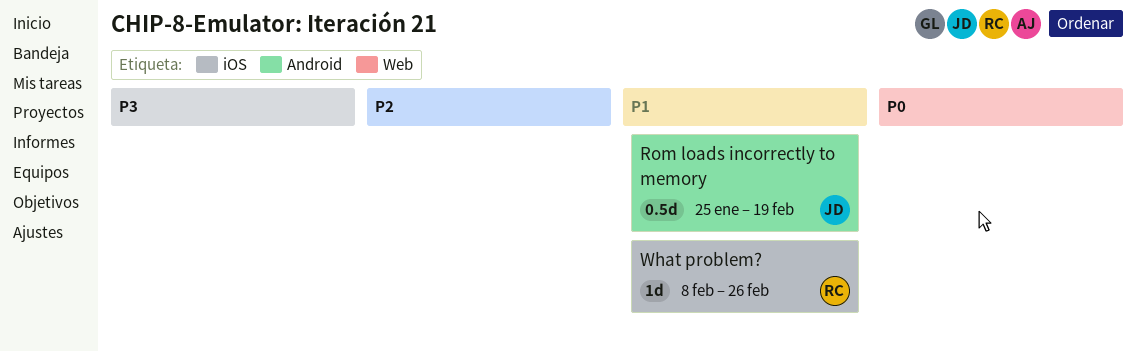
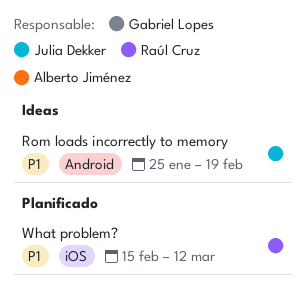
What problem?, start: Feb 8 -> Feb 15
What problem?, due: Feb 26 -> Mar 12

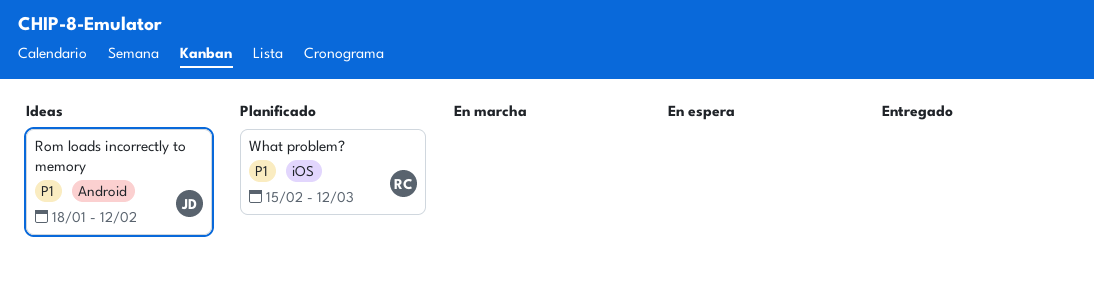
Rom loads incorrectly to memory, start: Jan 25 -> Jan 18
Rom loads incorrectly to memory, due: Feb 19 -> Feb 12

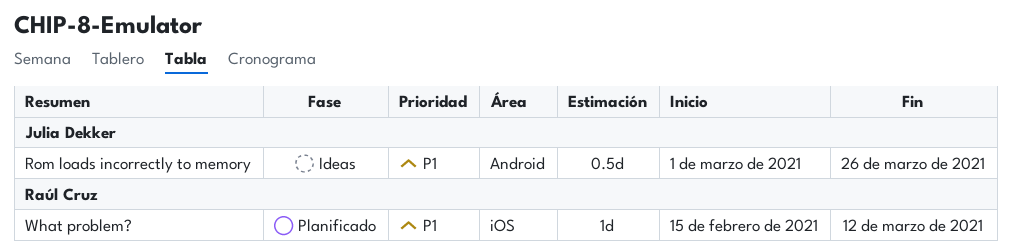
Rom loads incorrectly to memory, start: Jan 18 -> Mar 1
Rom loads incorrectly to memory, due: Feb 12 -> Mar 26

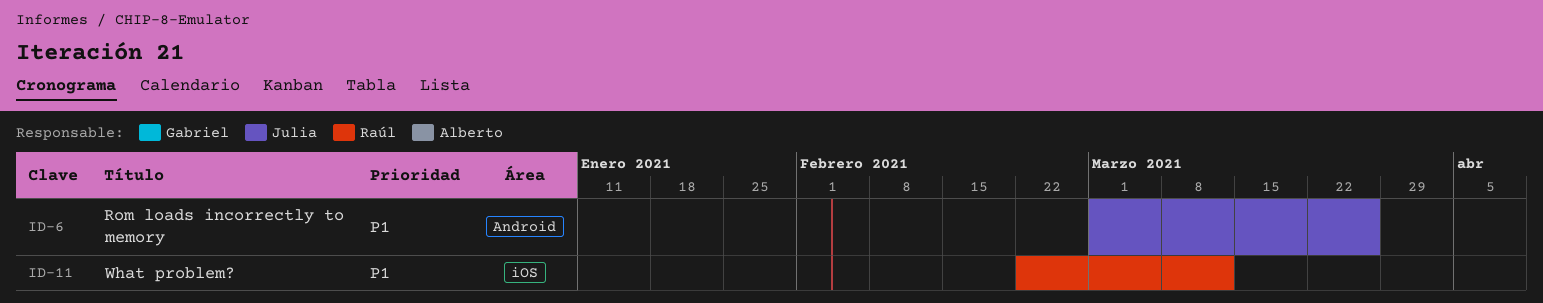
What problem?, start: Feb 15 -> Feb 22

